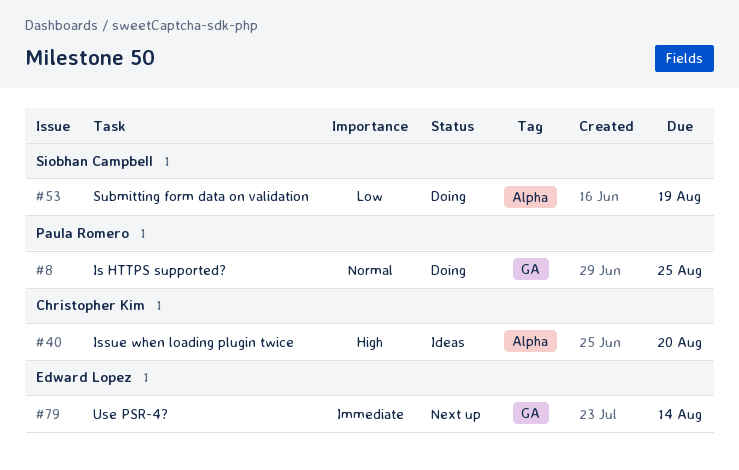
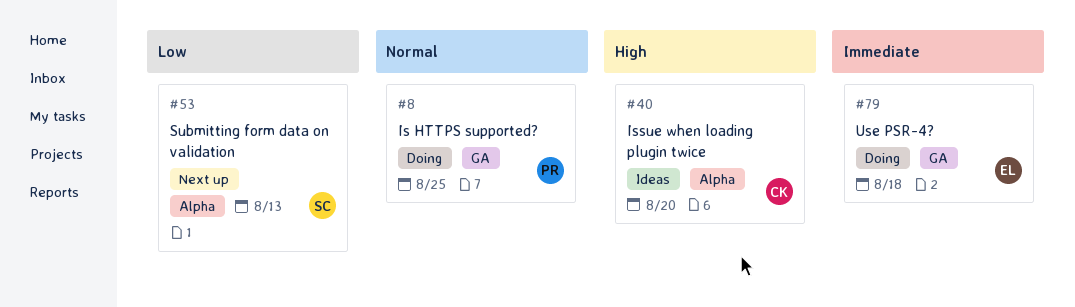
#53, status: Doing -> Next up
#53, due: Aug 19 -> Aug 13
#79, status: Next up -> Doing
#79, due: Aug 14 -> Aug 18

